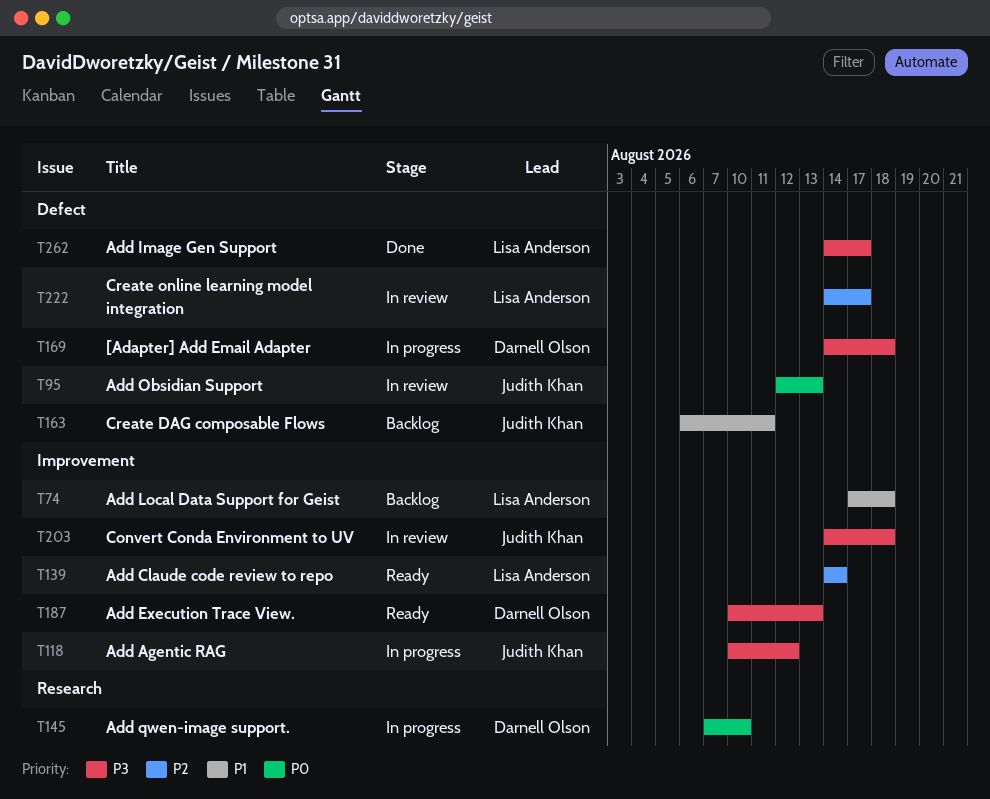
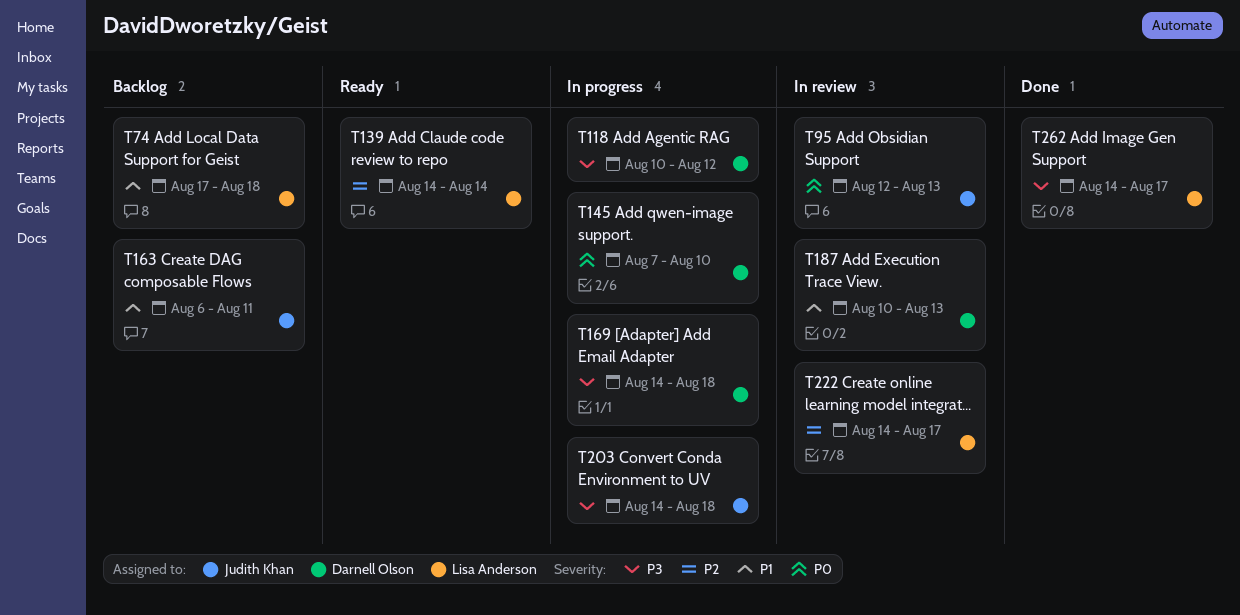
T118, owner: Judith Khan -> Darnell Olson
T187, status: Ready -> In review
T187, priority: P3 -> P1
T203, status: In review -> In progress

